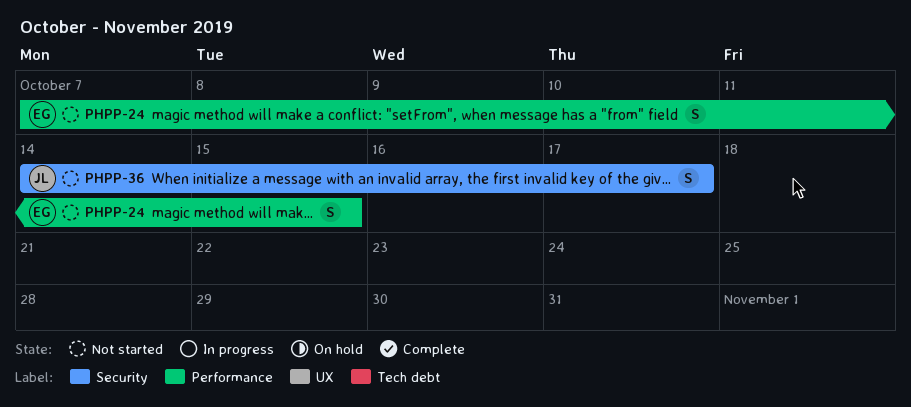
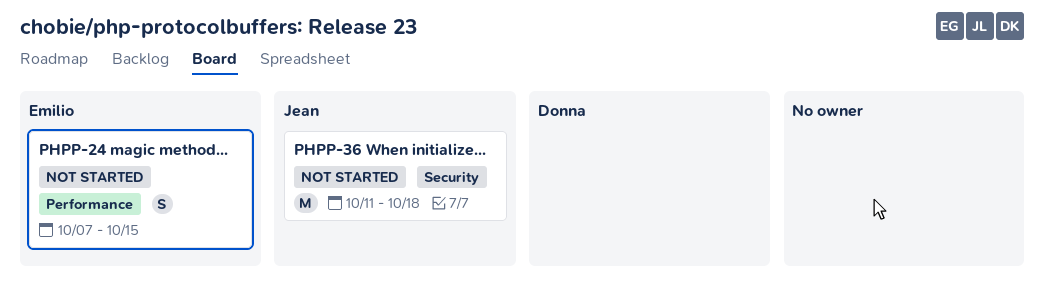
PHPP-36, estimate: S -> M
PHPP-36, start: Oct 14 -> Oct 11
PHPP-36, due: Oct 17 -> Oct 18

